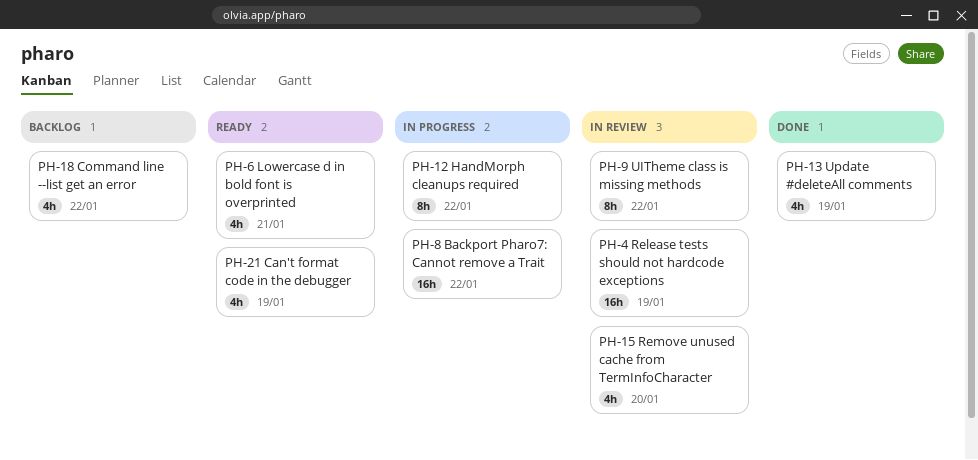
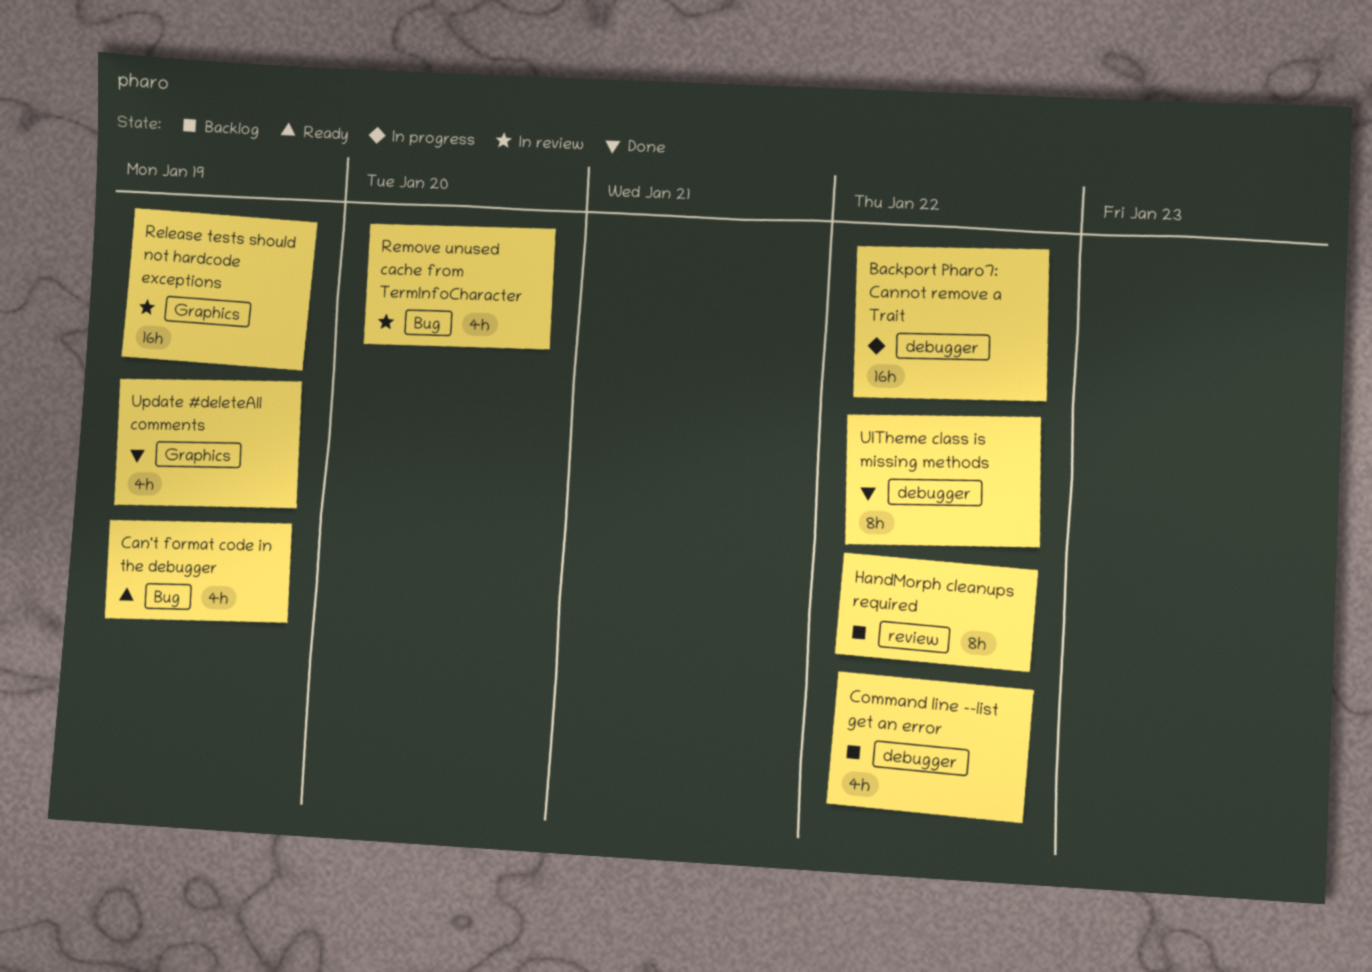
HandMorph cleanups required, status: In progress -> Backlog
Lowercase d in bold font is overprinted: present -> none
UITheme class is missing methods, status: In review -> Done

